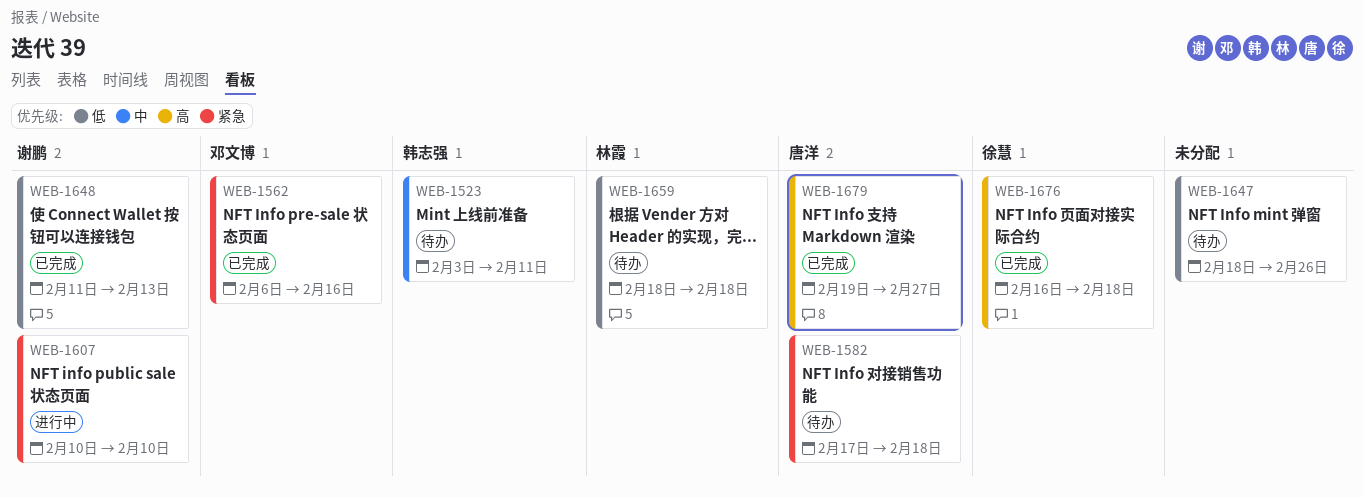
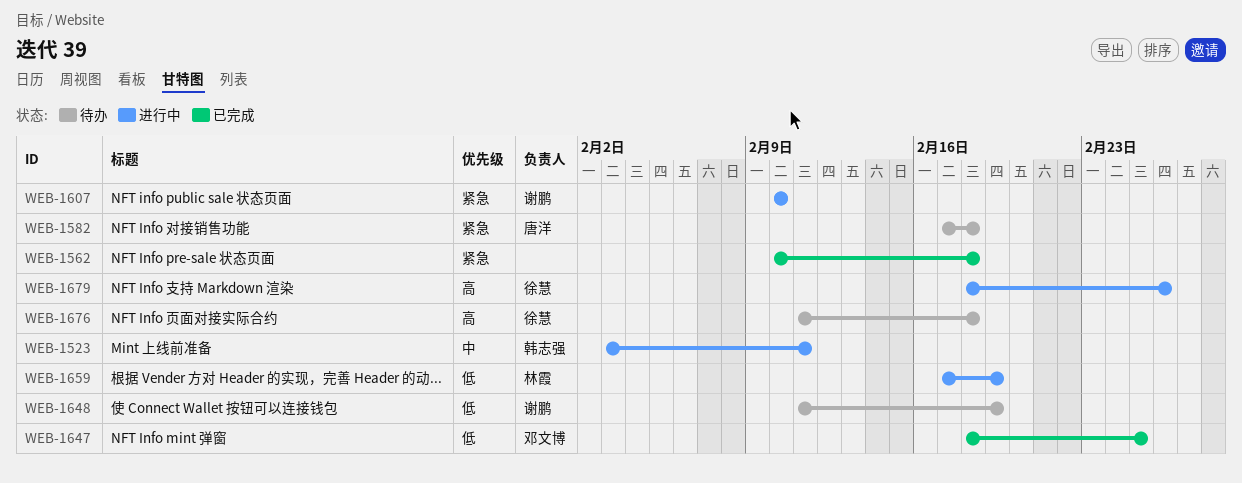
WEB-1523, status: 待办 -> 进行中
WEB-1562, owner: 邓文博 -> none
WEB-1562, start: Feb 6 -> Feb 10
WEB-1562, due: Feb 16 -> Feb 18
WEB-1647, status: 待办 -> 已完成
WEB-1647, owner: none -> 邓文博
WEB-1647, due: Feb 26 -> Feb 25
WEB-1648, status: 已完成 -> 待办
WEB-1648, due: Feb 13 -> Feb 19
WEB-1659, status: 待办 -> 进行中
WEB-1659, start: Feb 18 -> Feb 17
WEB-1659, due: Feb 18 -> Feb 19
WEB-1676, status: 已完成 -> 待办
WEB-1676, start: Feb 16 -> Feb 11
WEB-1679, status: 已完成 -> 进行中
WEB-1679, owner: 唐洋 -> 徐慧
WEB-1679, start: Feb 19 -> Feb 18
WEB-1679, due: Feb 27 -> Feb 26

